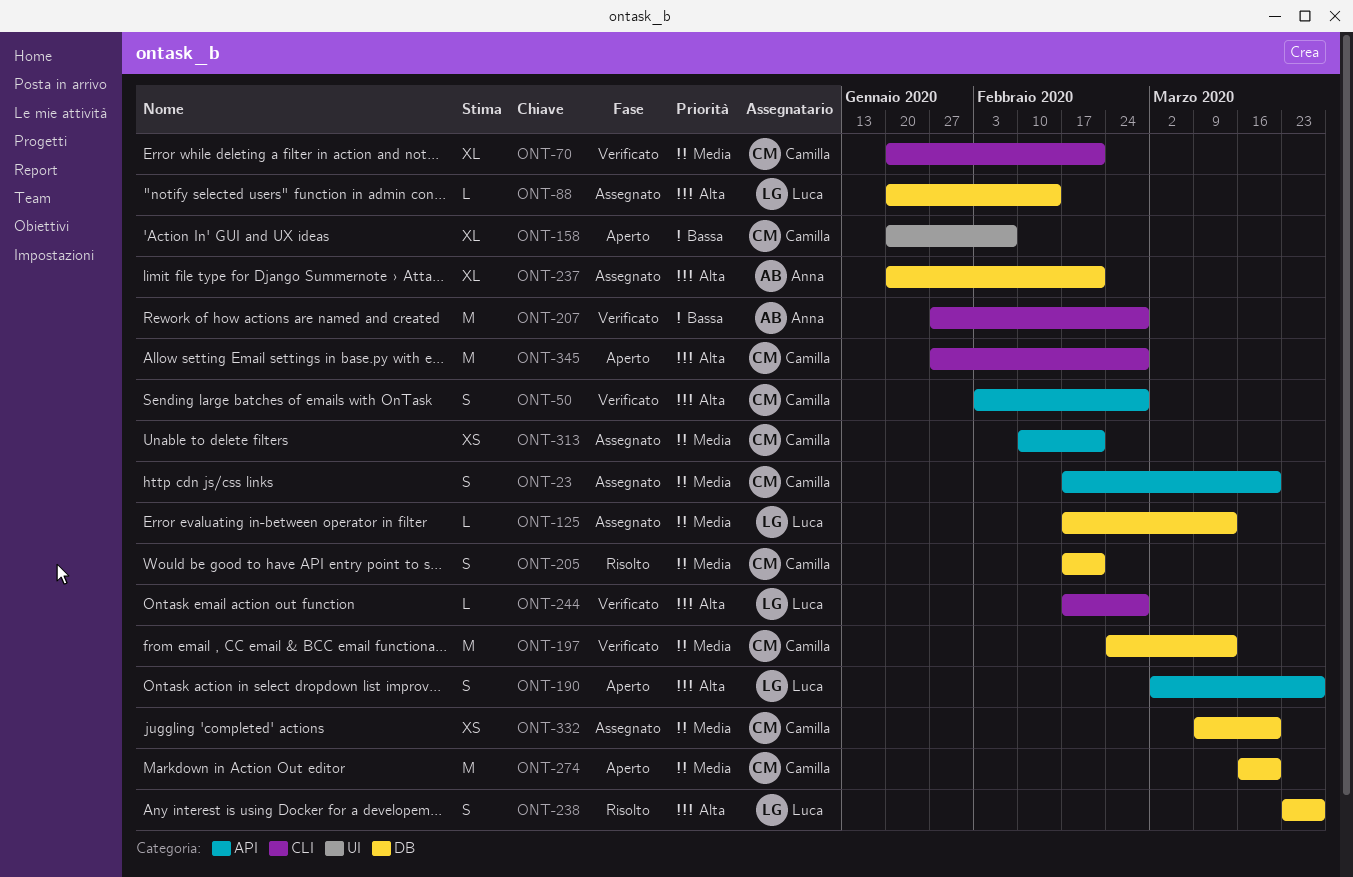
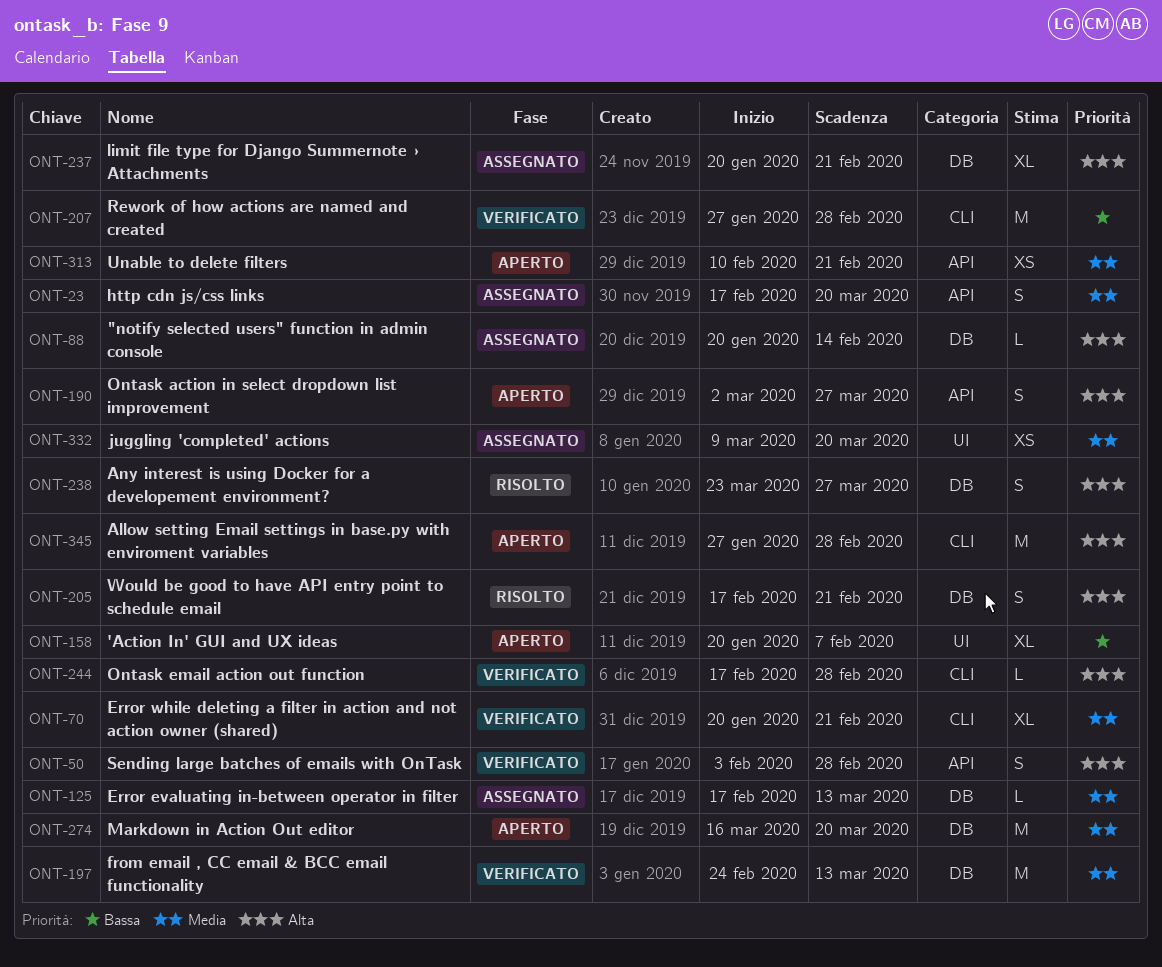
ONT-205, priority: Media -> Alta
ONT-313, status: Assegnato -> Aperto
ONT-332, label: DB -> UI

